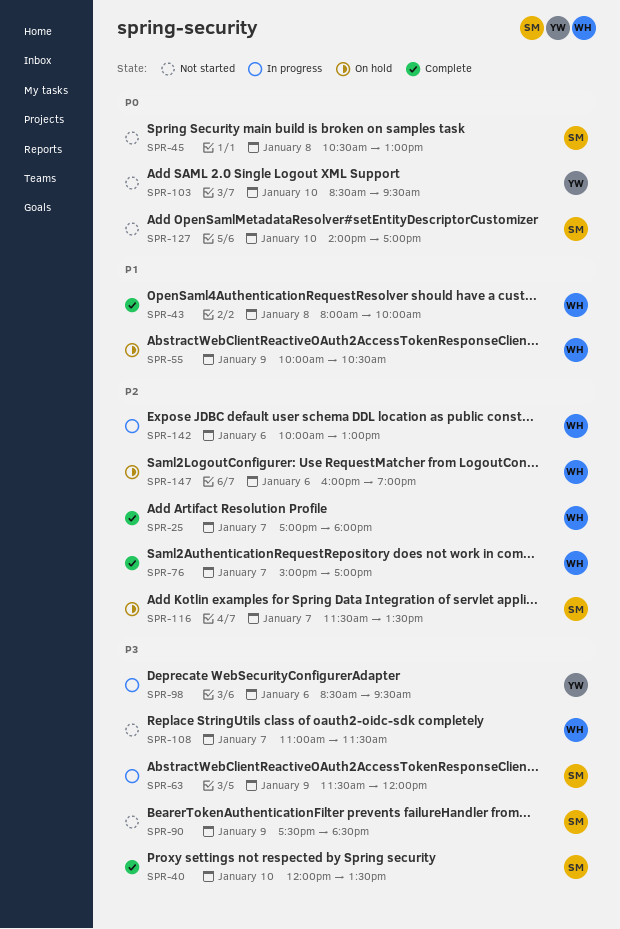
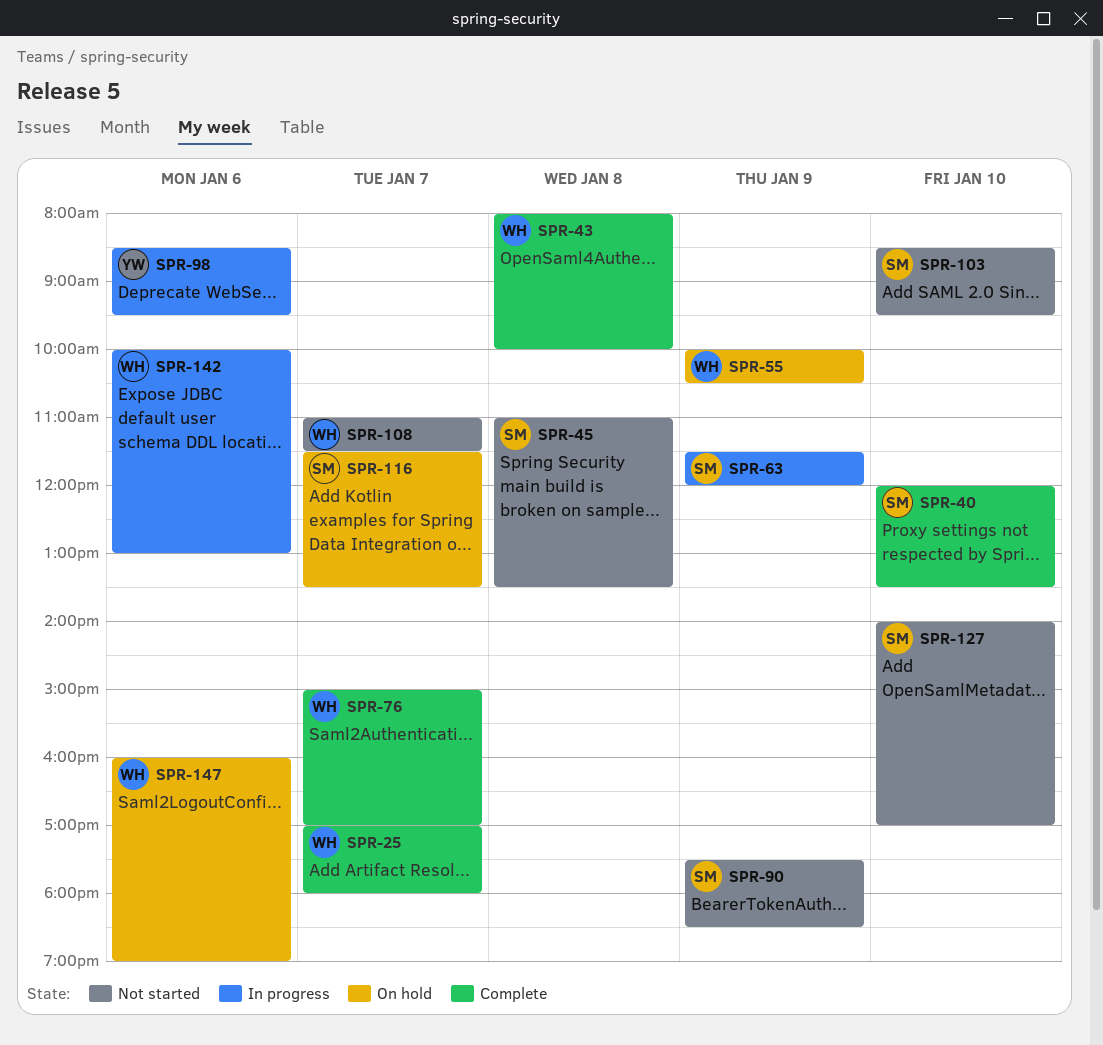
SPR-45, begins: 10:30 -> 11:00
SPR-45, ends: 13:00 -> 13:30
SPR-103, owner: YW -> SM

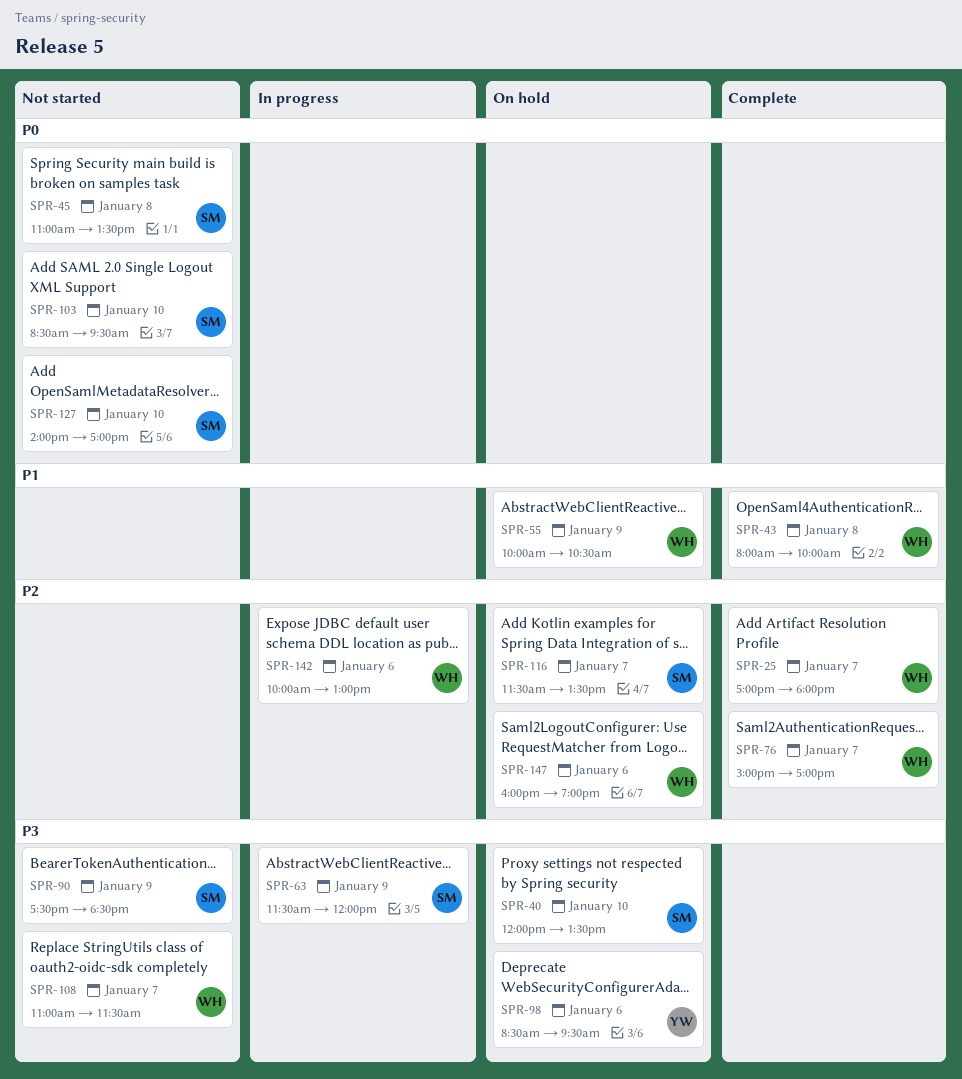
SPR-40, status: Complete -> On hold
SPR-98, status: In progress -> On hold

